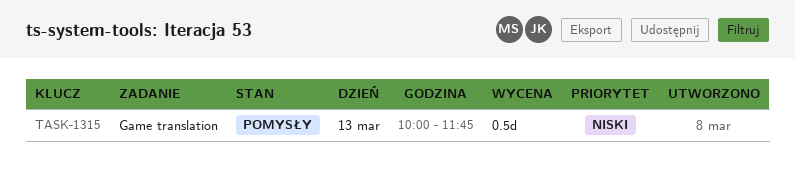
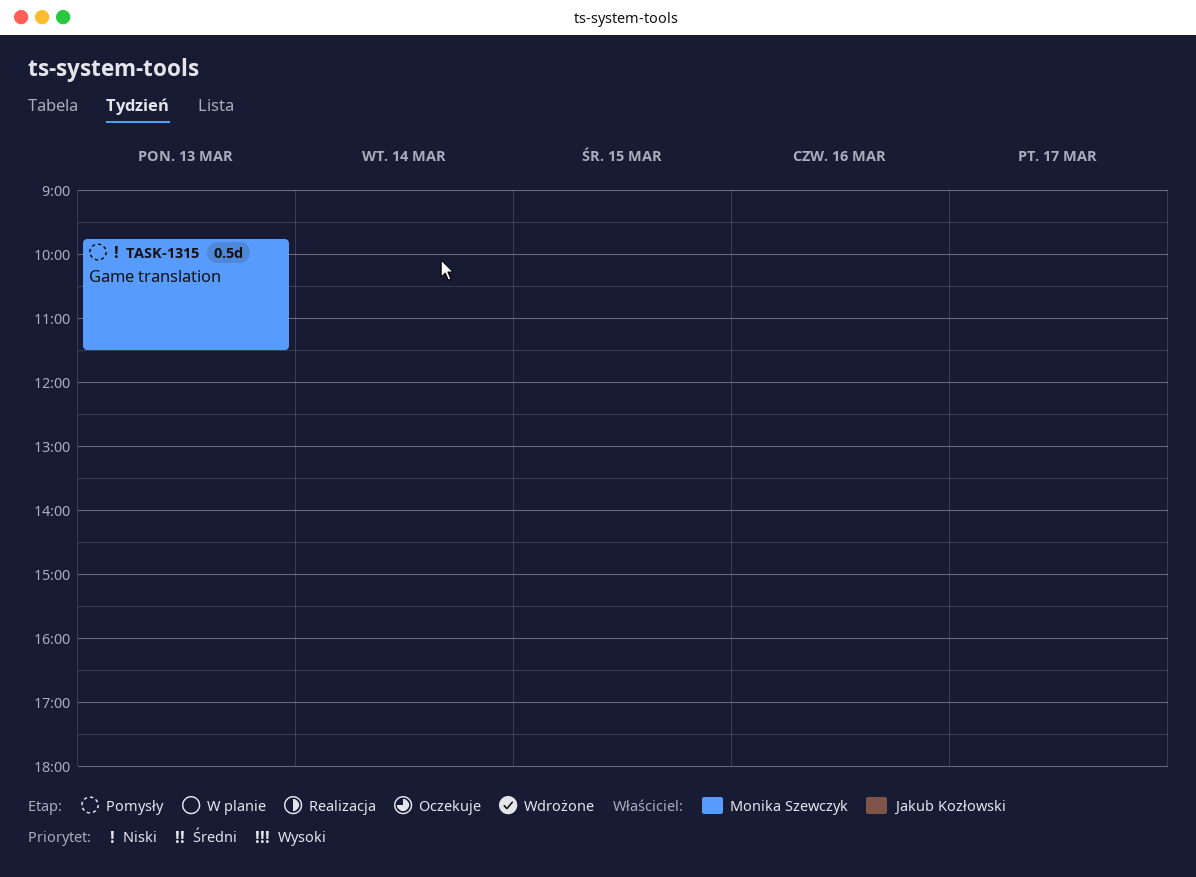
TASK-1315, begins: 10:00 -> 09:45
TASK-1315, ends: 11:45 -> 11:30

